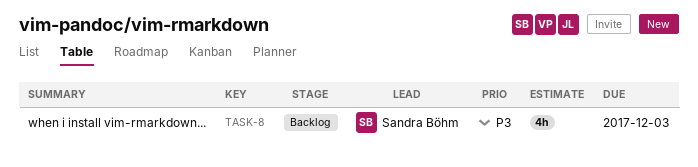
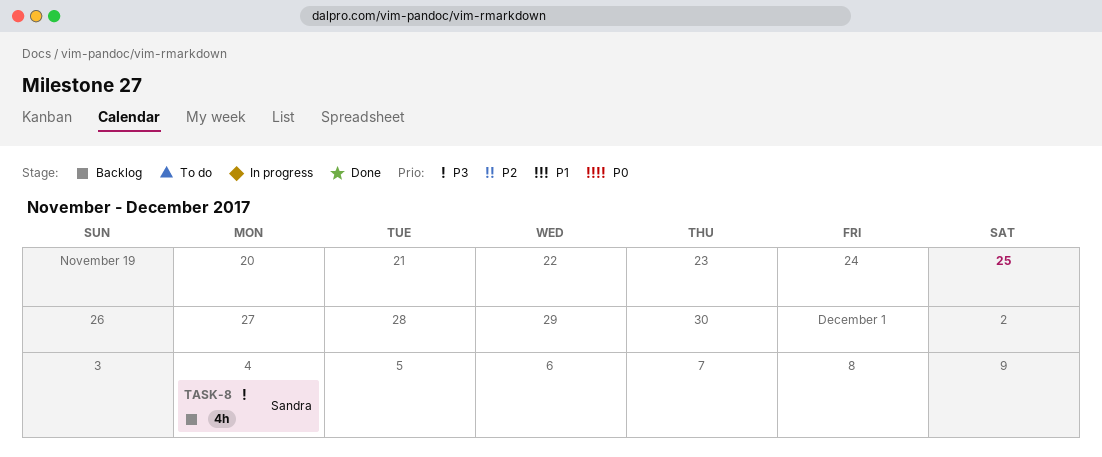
TASK-8, due: Dec 3 -> Dec 4

